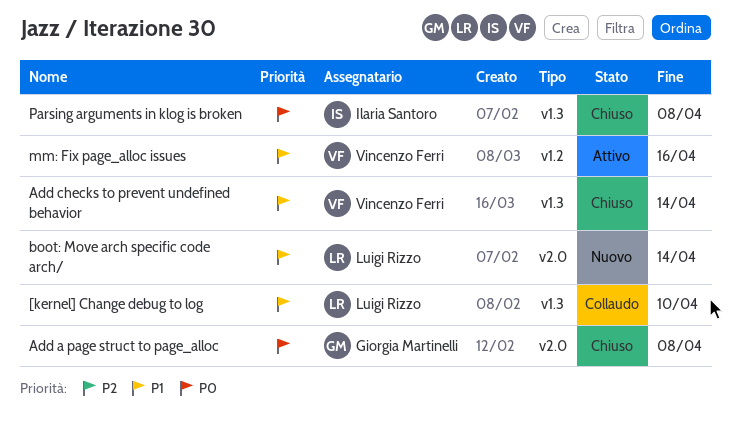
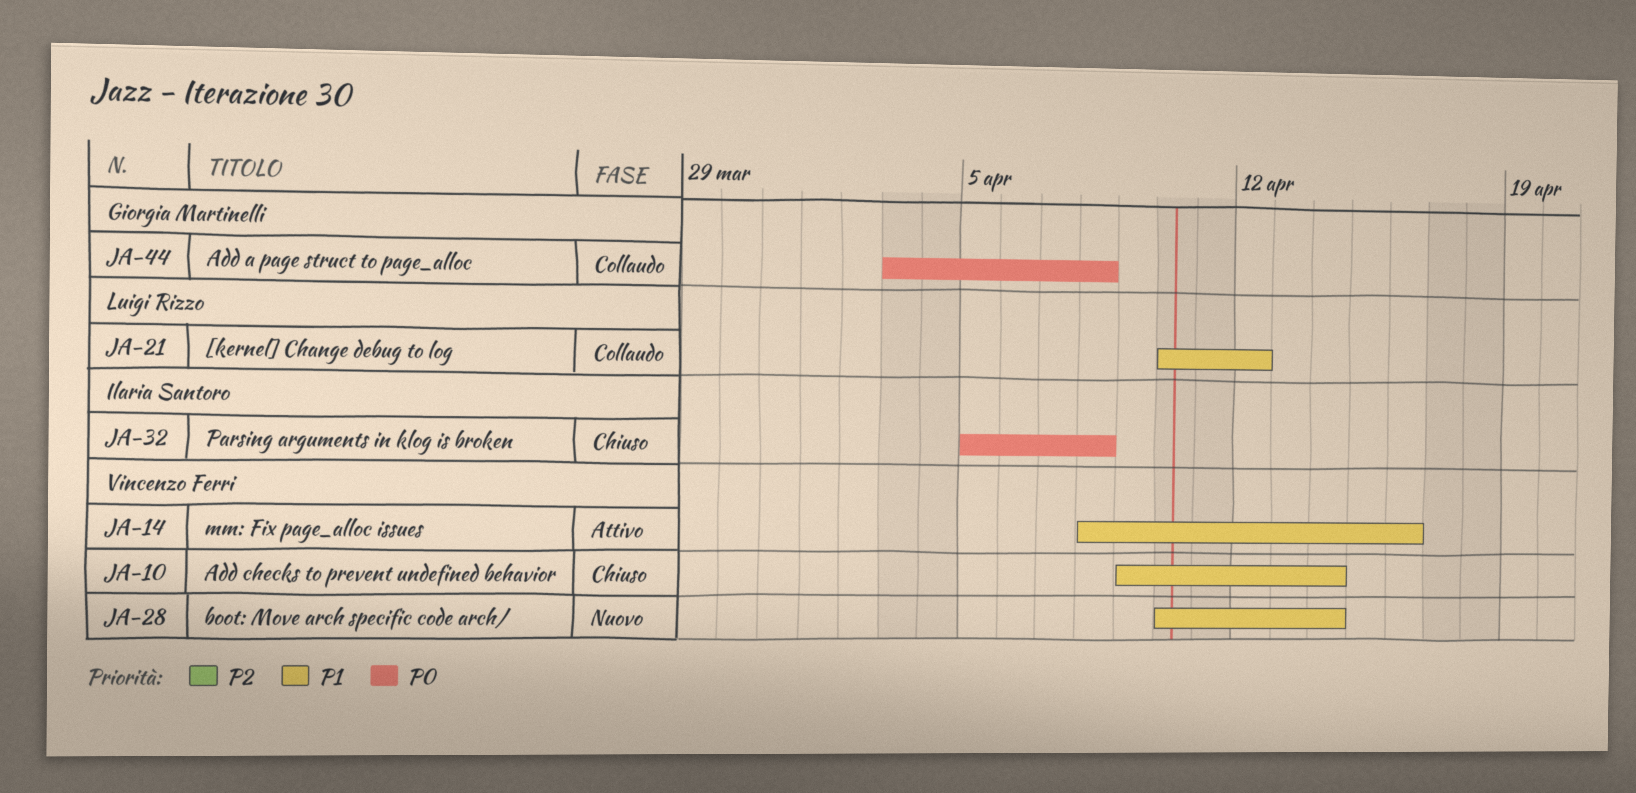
[kernel] Change debug to log, due: Apr 10 -> Apr 12
Add a page struct to page_alloc, status: Chiuso -> Collaudo
boot: Move arch specific code arch/, owner: Luigi Rizzo -> Vincenzo Ferri

